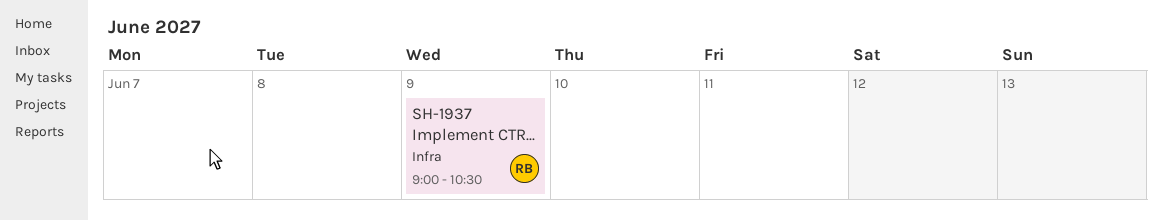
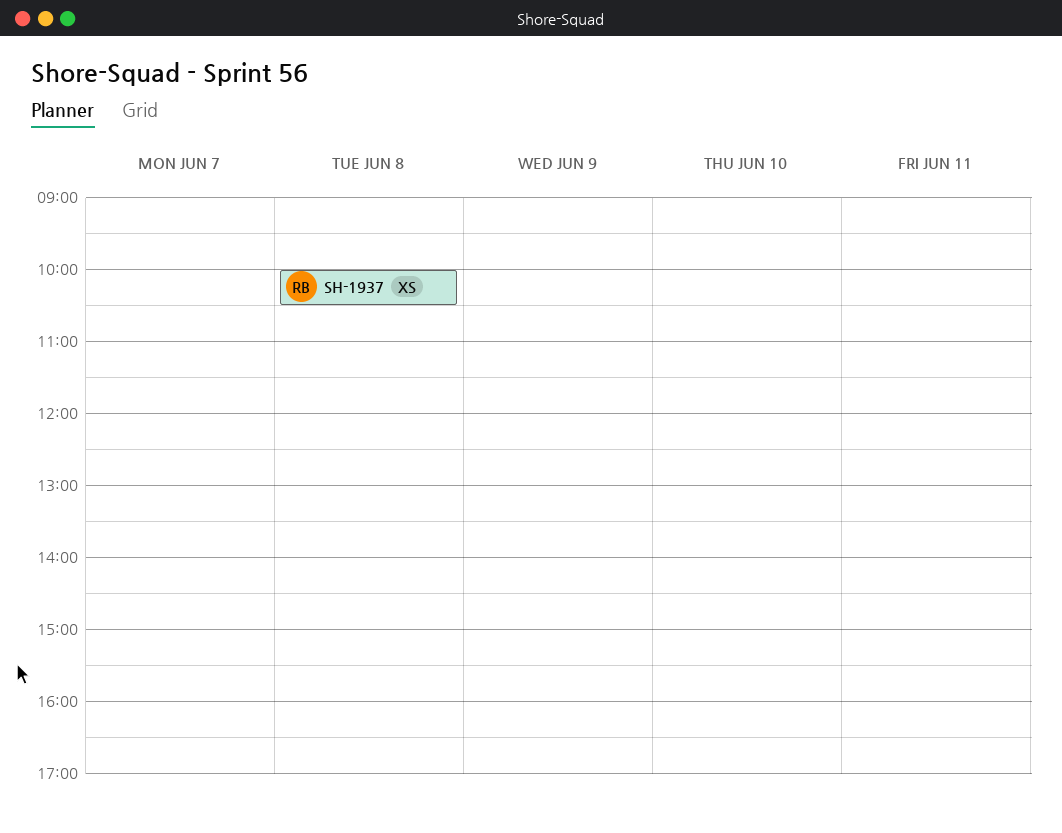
SH-1937, day: Jun 9 -> Jun 8
SH-1937, begins: 09:00 -> 10:00

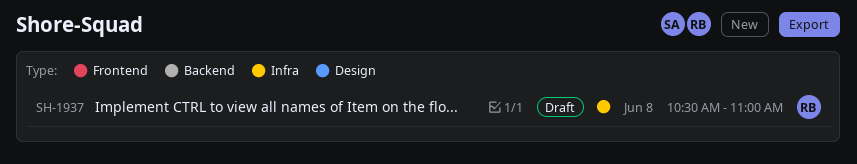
SH-1937, begins: 10:00 -> 10:30
SH-1937, ends: 10:30 -> 11:00

